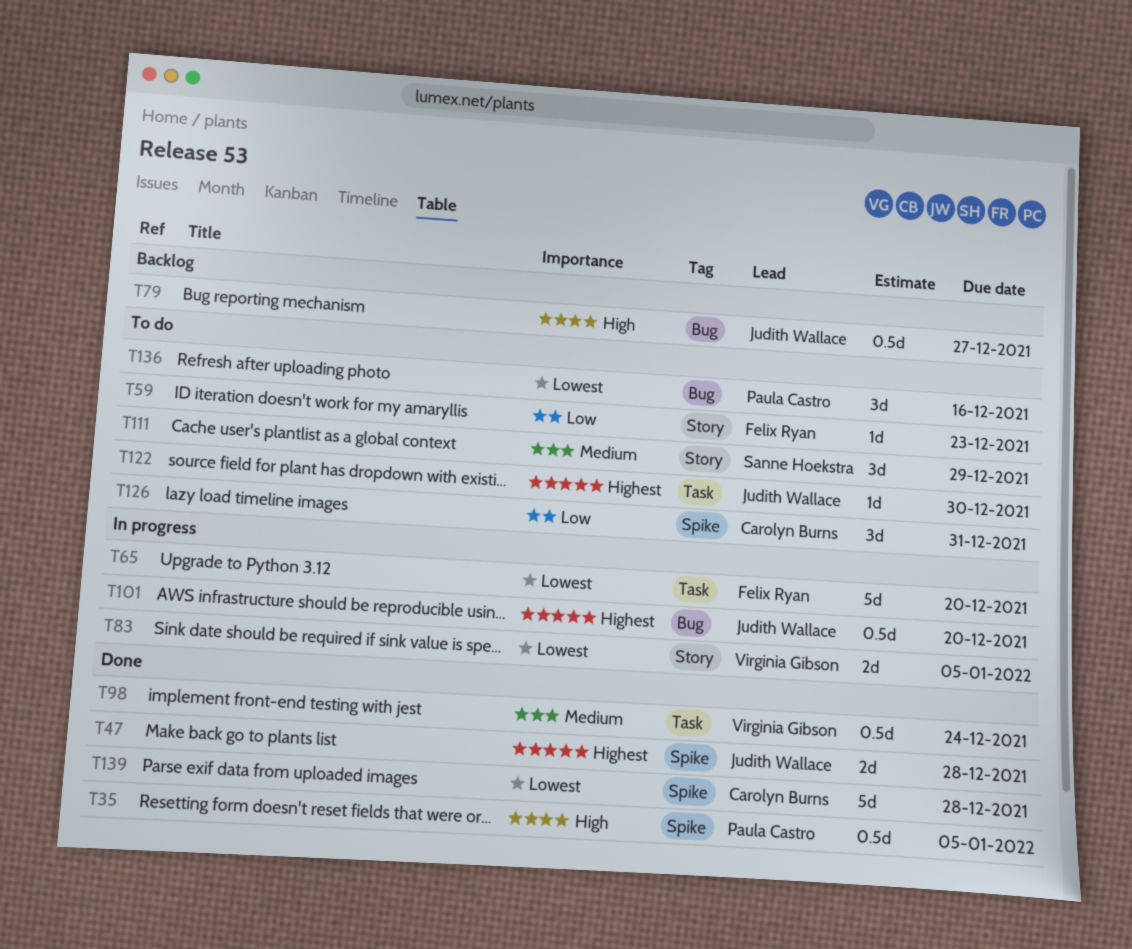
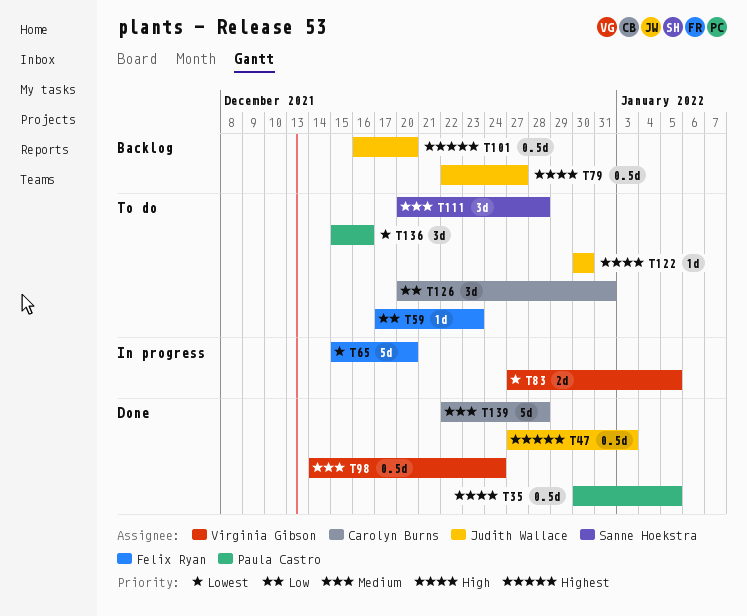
T47, estimate: 2d -> 0.5d
T47, due: Dec 28 -> Jan 3
T101, status: In progress -> Backlog
T111, due: Dec 29 -> Dec 28
T122, priority: Highest -> High
T139, priority: Lowest -> Medium

